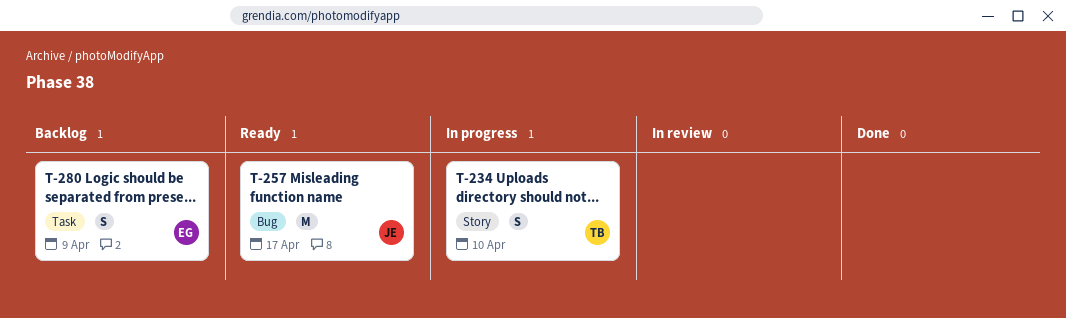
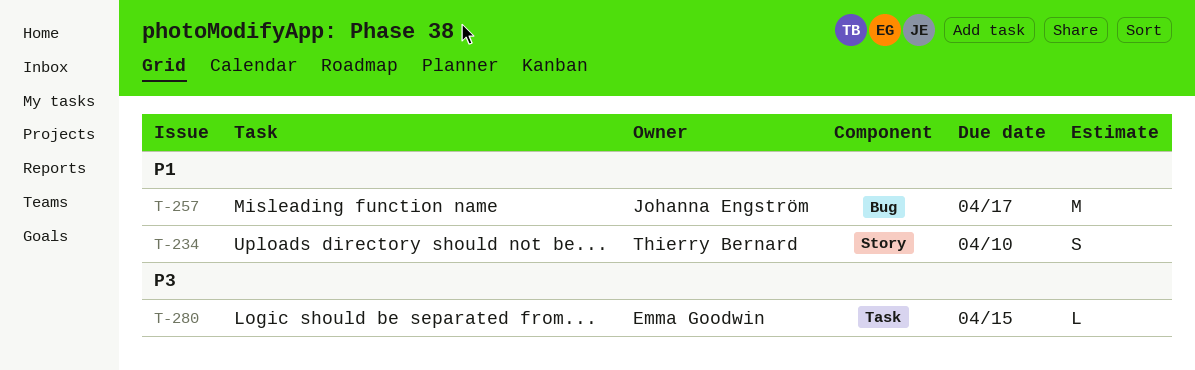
T-280, estimate: S -> L
T-280, due: Apr 9 -> Apr 15

